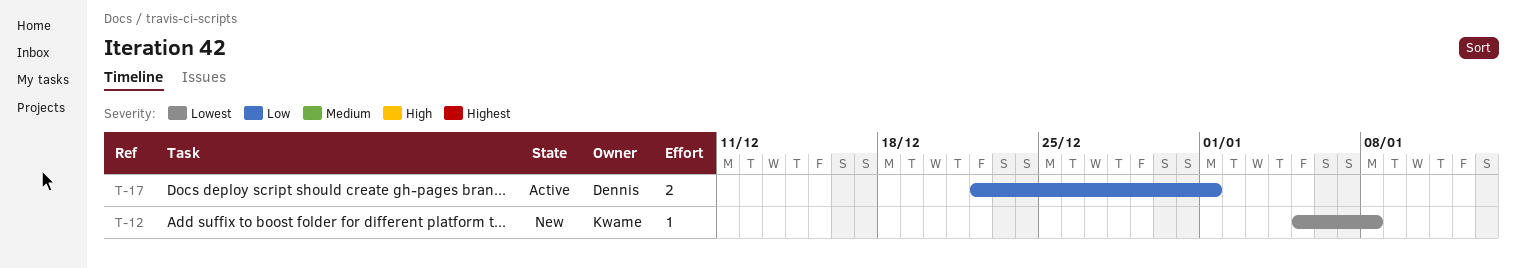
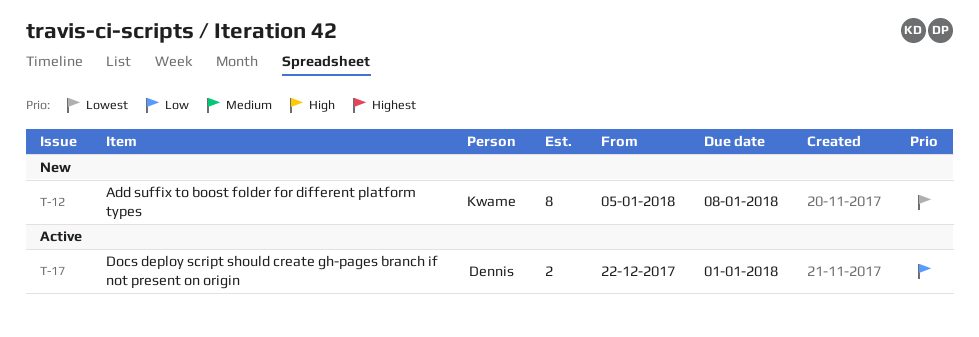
T-12, estimate: 1 -> 8

